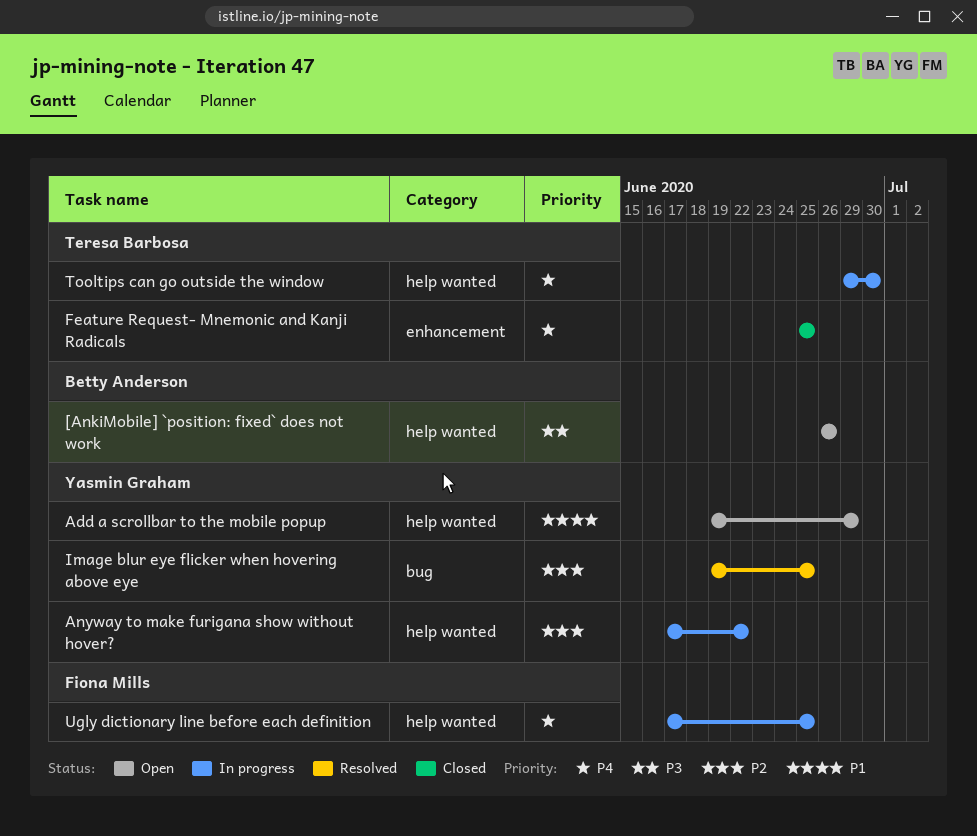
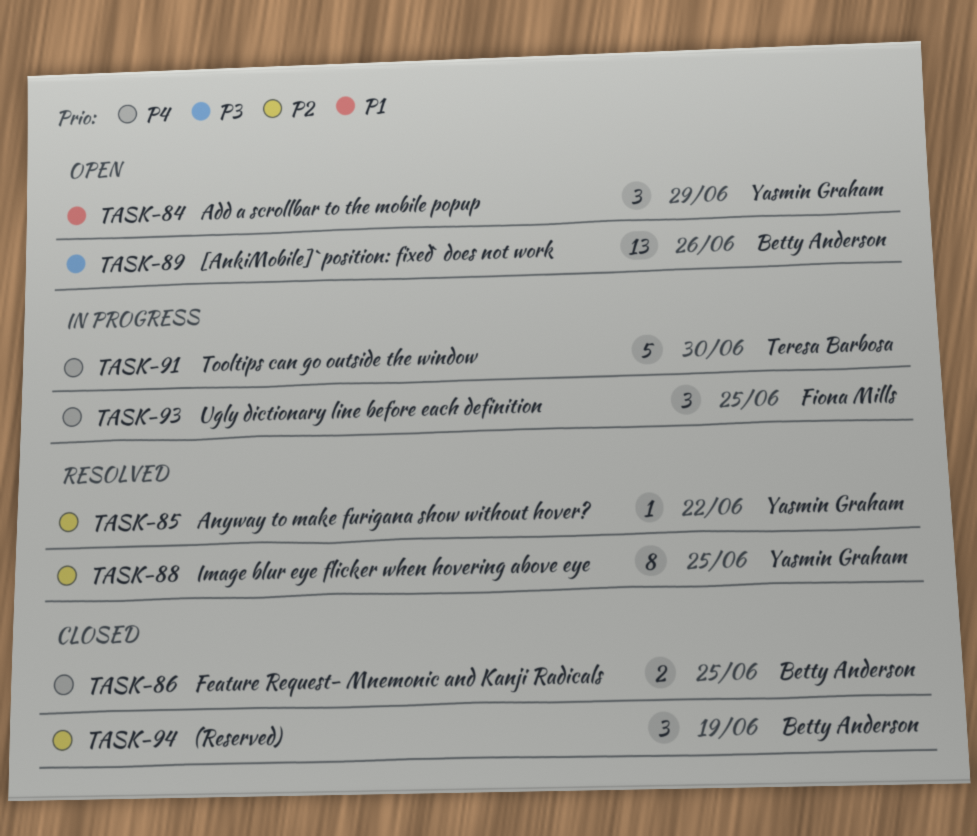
(Reserved): none -> present
Anyway to make furigana show without hover?, status: In progress -> Resolved
Feature Request- Mnemonic and Kanji Radicals, owner: Teresa Barbosa -> Betty Anderson

